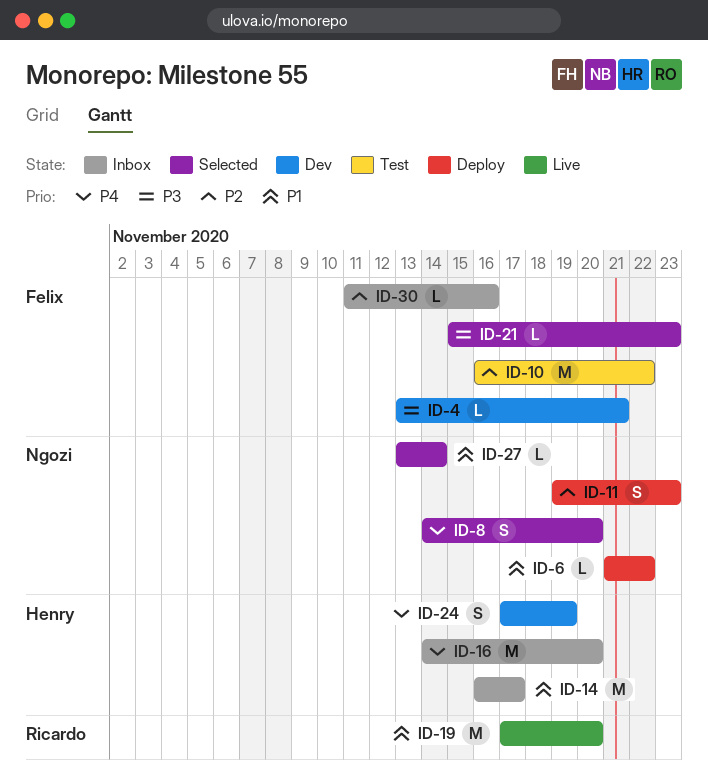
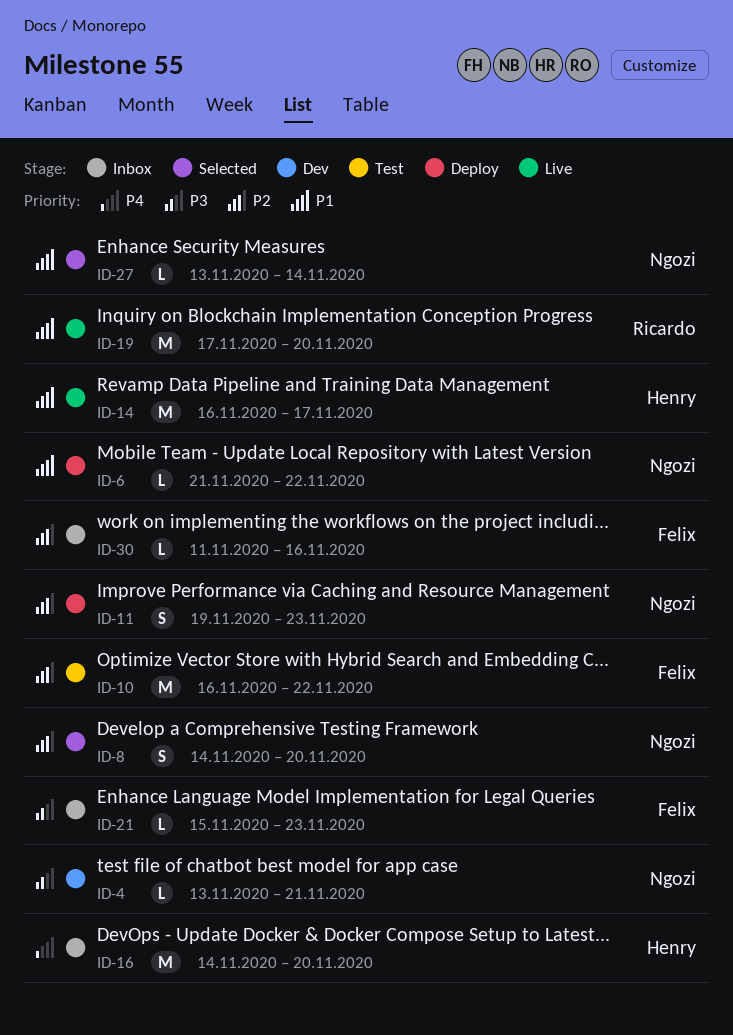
ID-4, owner: Felix -> Ngozi
ID-8, priority: P4 -> P2
ID-14, status: Inbox -> Live
ID-21, status: Selected -> Inbox
ID-24: present -> none

